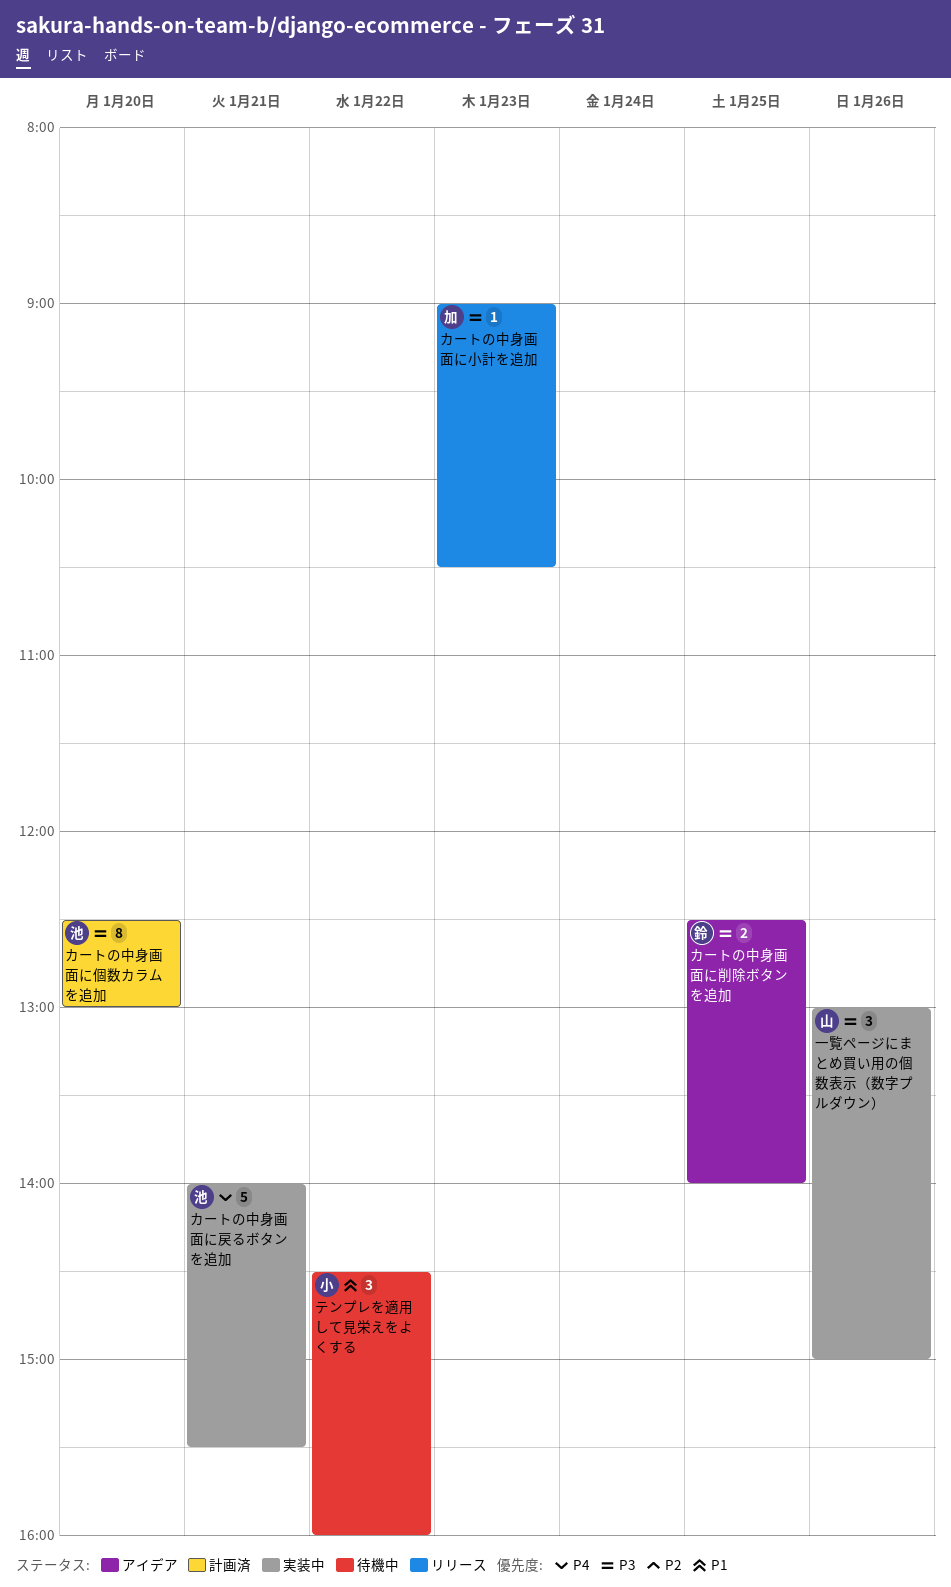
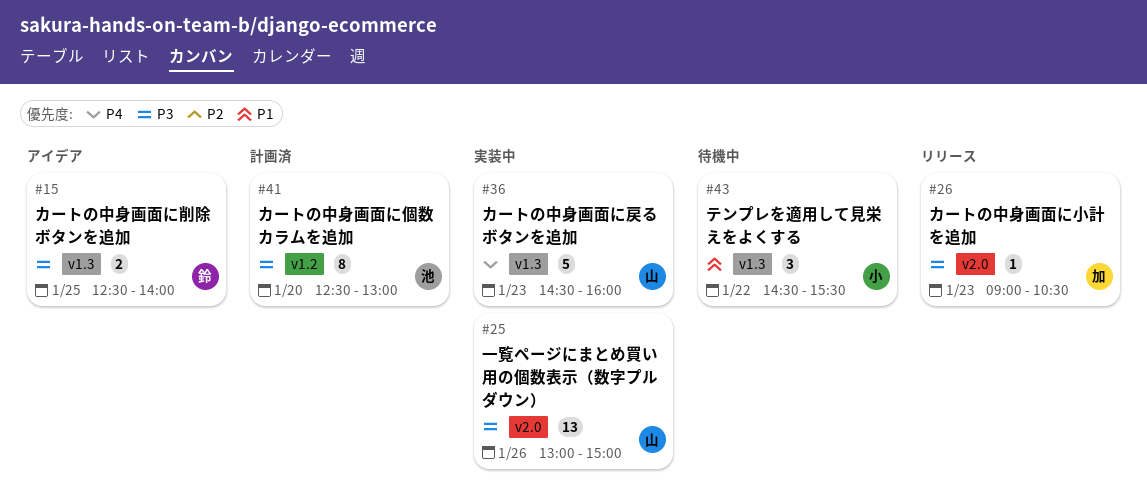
カートの中身画面に戻るボタンを追加, owner: 池 -> 山
カートの中身画面に戻るボタンを追加, day: Jan 21 -> Jan 23
カートの中身画面に戻るボタンを追加, begins: 14:00 -> 14:30
カートの中身画面に戻るボタンを追加, ends: 15:30 -> 16:00
テンプレを適用して見栄えをよくする, ends: 16:00 -> 15:30
一覧ページにまとめ買い用の個数表示（数字プルダウン）, estimate: 3 -> 13

